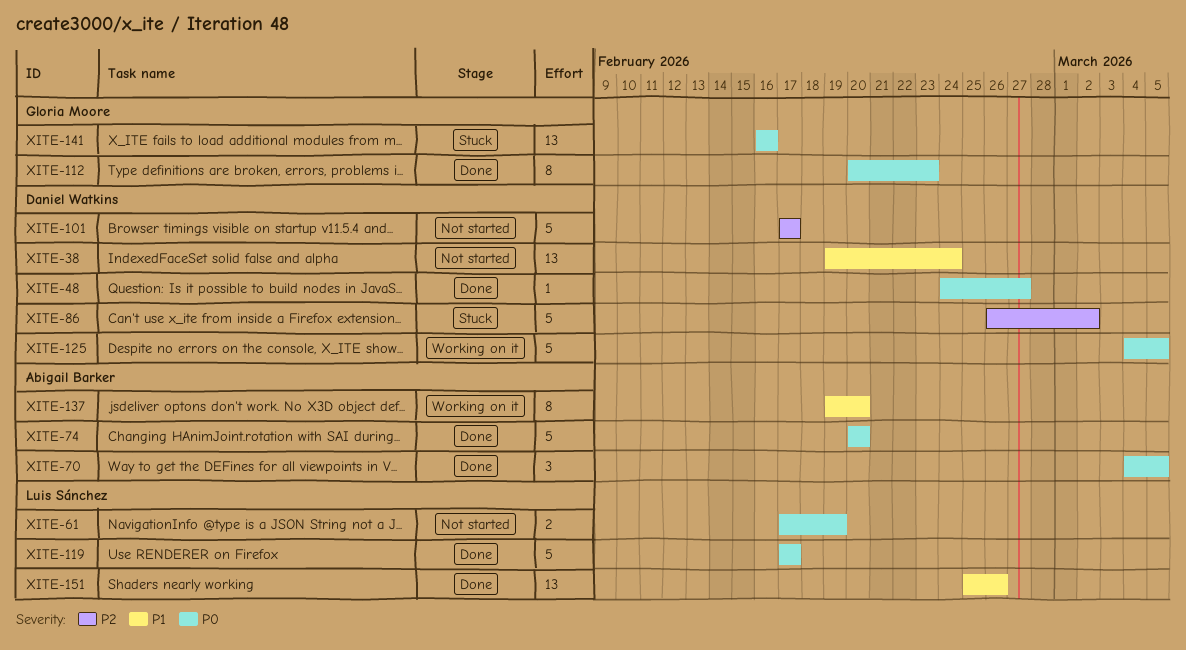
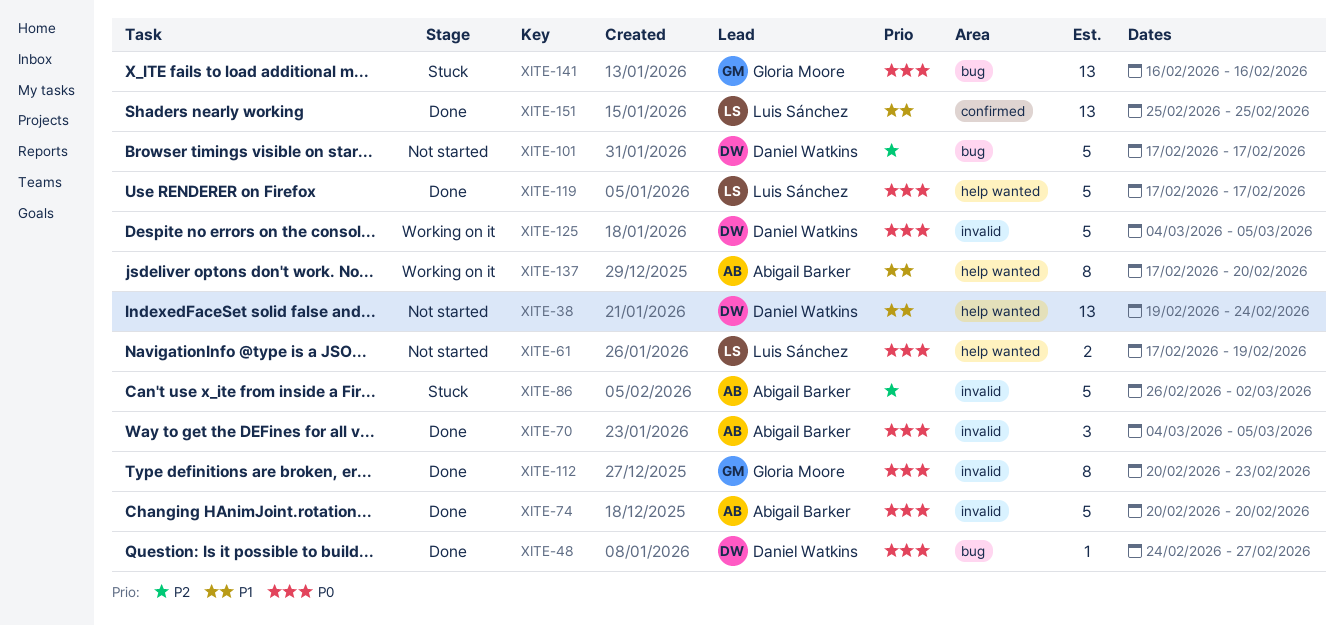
XITE-86, owner: Daniel Watkins -> Abigail Barker
XITE-137, start: Feb 19 -> Feb 17
XITE-151, due: Feb 26 -> Feb 25

